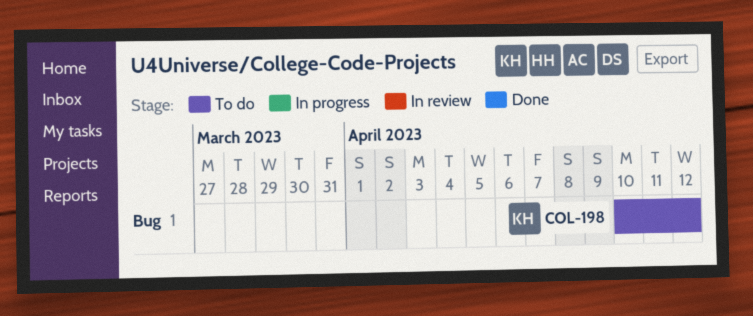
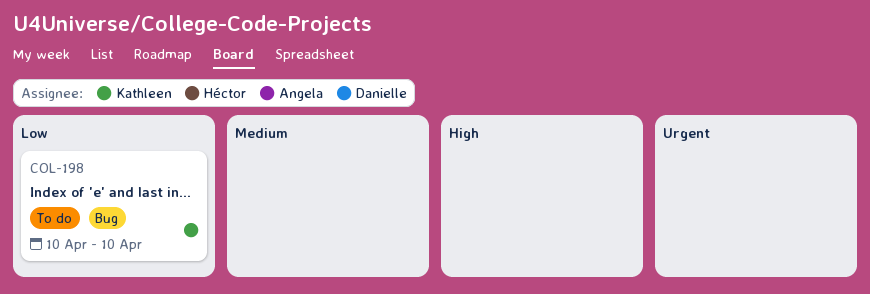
COL-198, due: Apr 12 -> Apr 10

